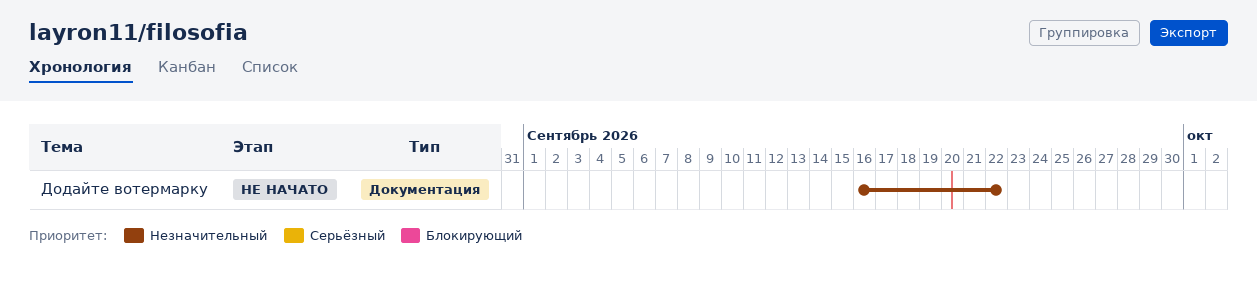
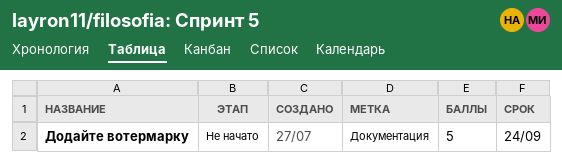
Додайте вотермарку, due: Sep 22 -> Sep 24

